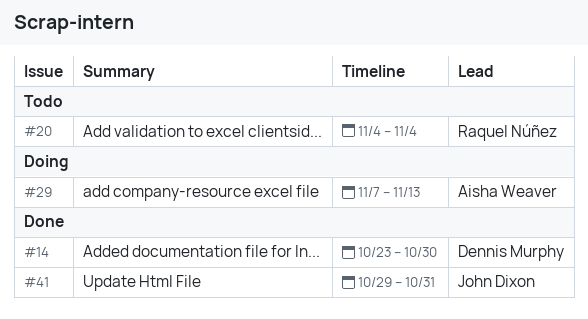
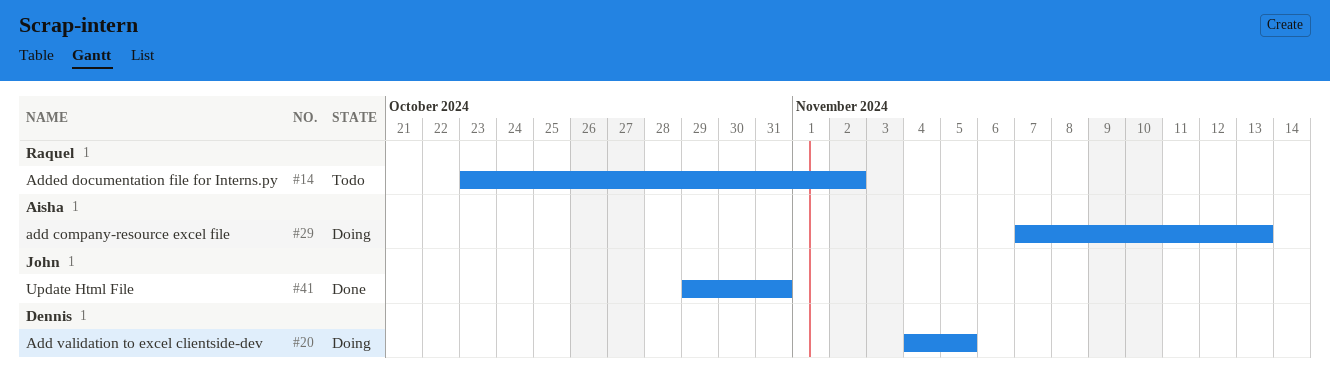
#14, status: Done -> Todo
#14, owner: Dennis Murphy -> Raquel Núñez
#14, due: Oct 30 -> Nov 2
#20, status: Todo -> Doing
#20, owner: Raquel Núñez -> Dennis Murphy
#20, due: Nov 4 -> Nov 5

